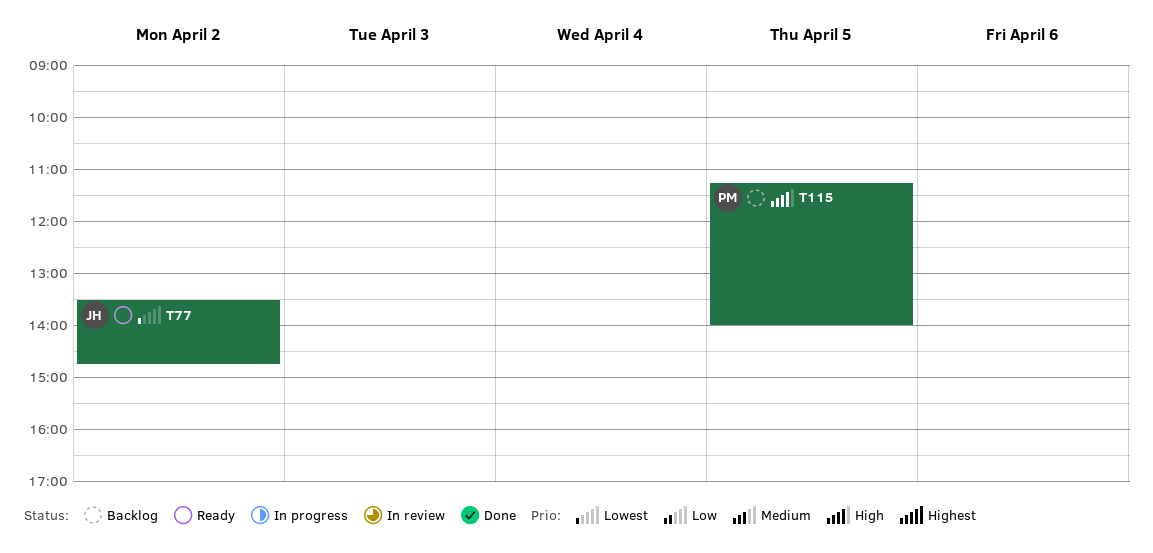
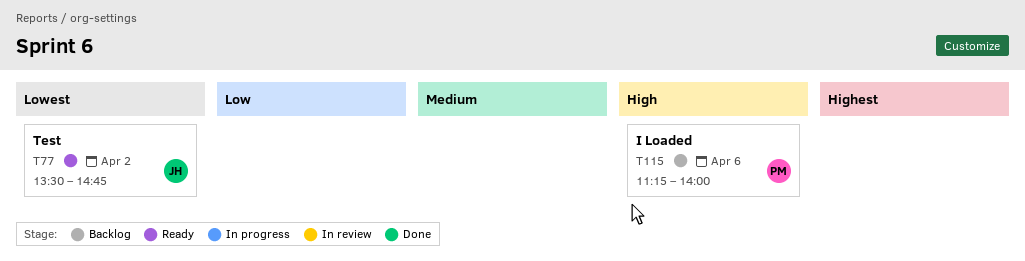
T115, day: Apr 5 -> Apr 6

